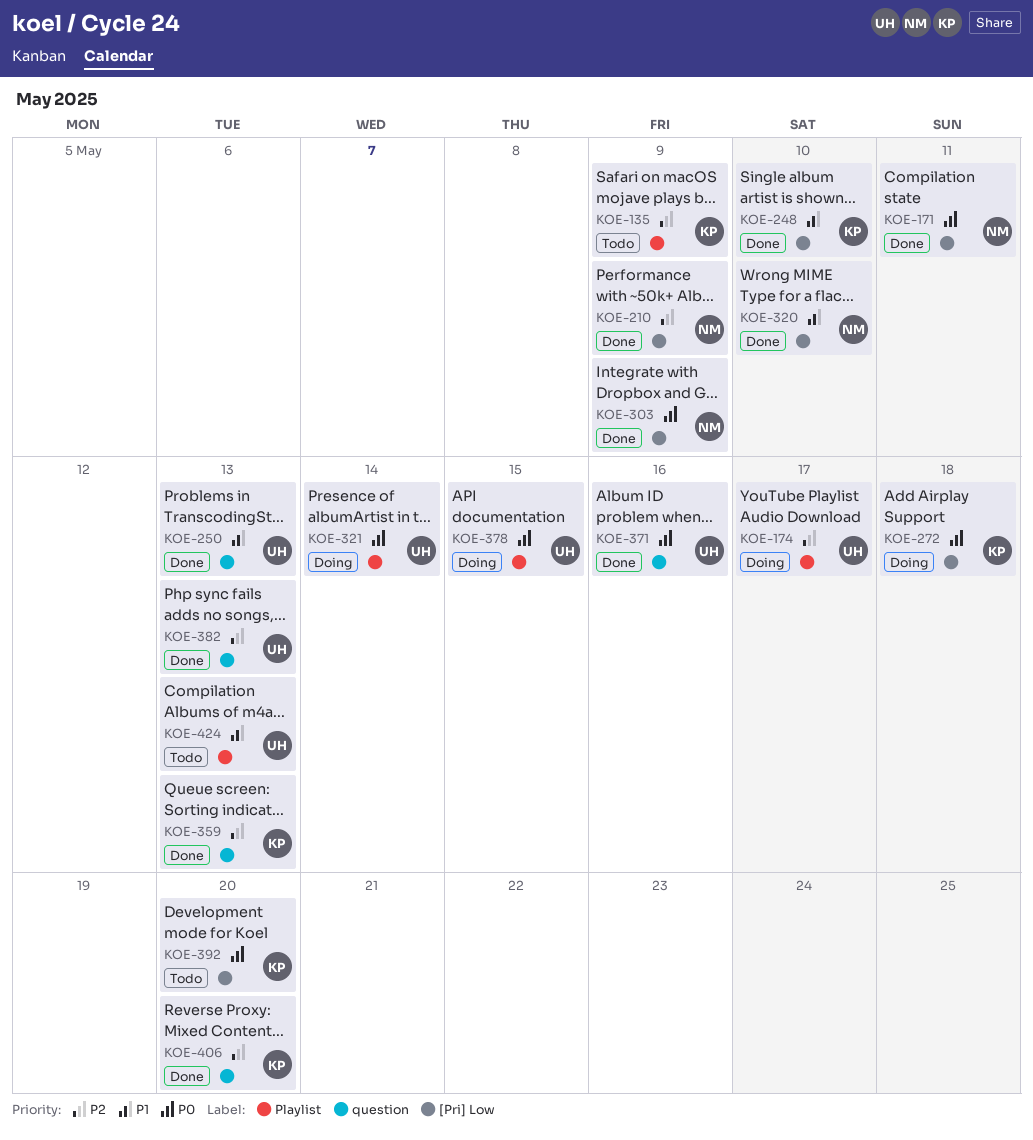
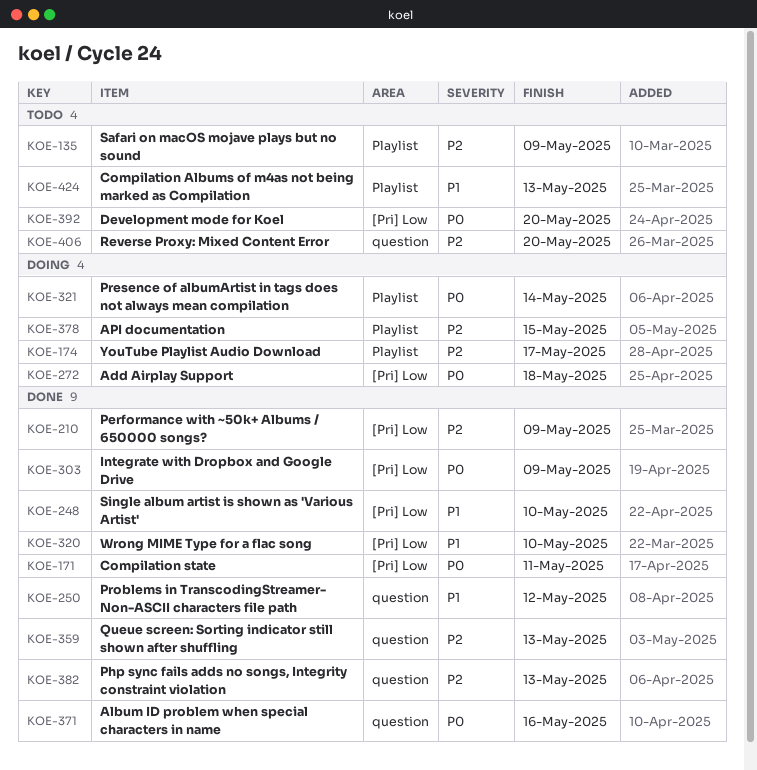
KOE-250, due: May 13 -> May 12
KOE-378, priority: P0 -> P2
KOE-406, status: Done -> Todo

